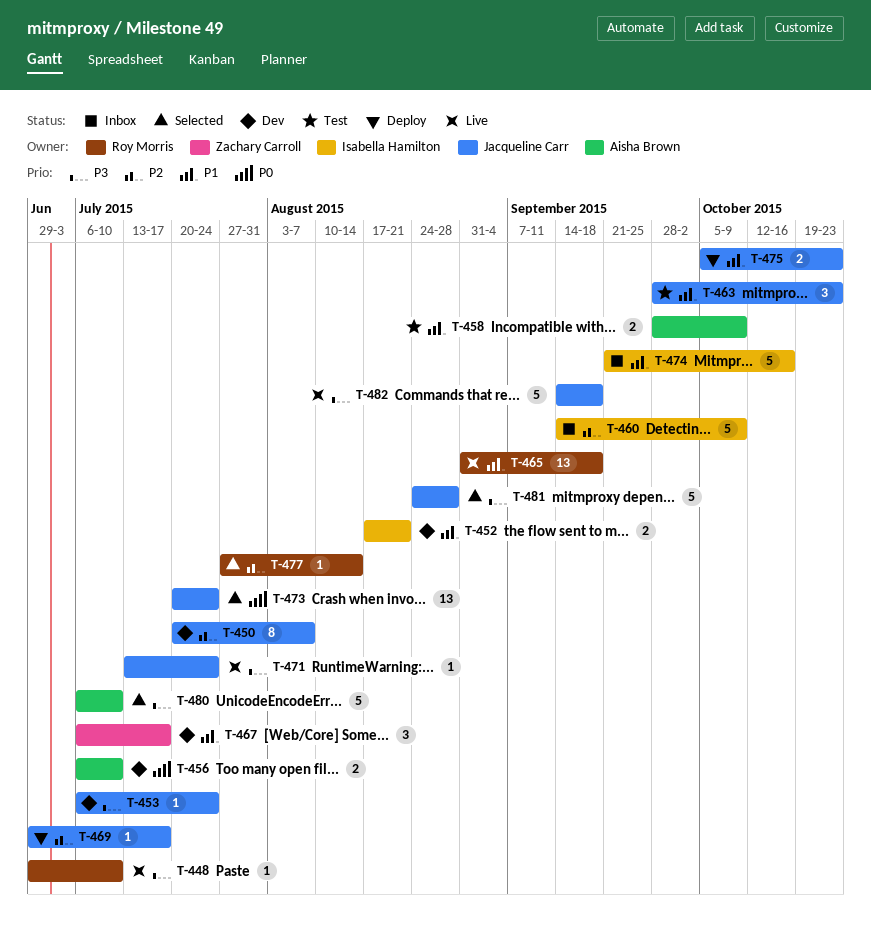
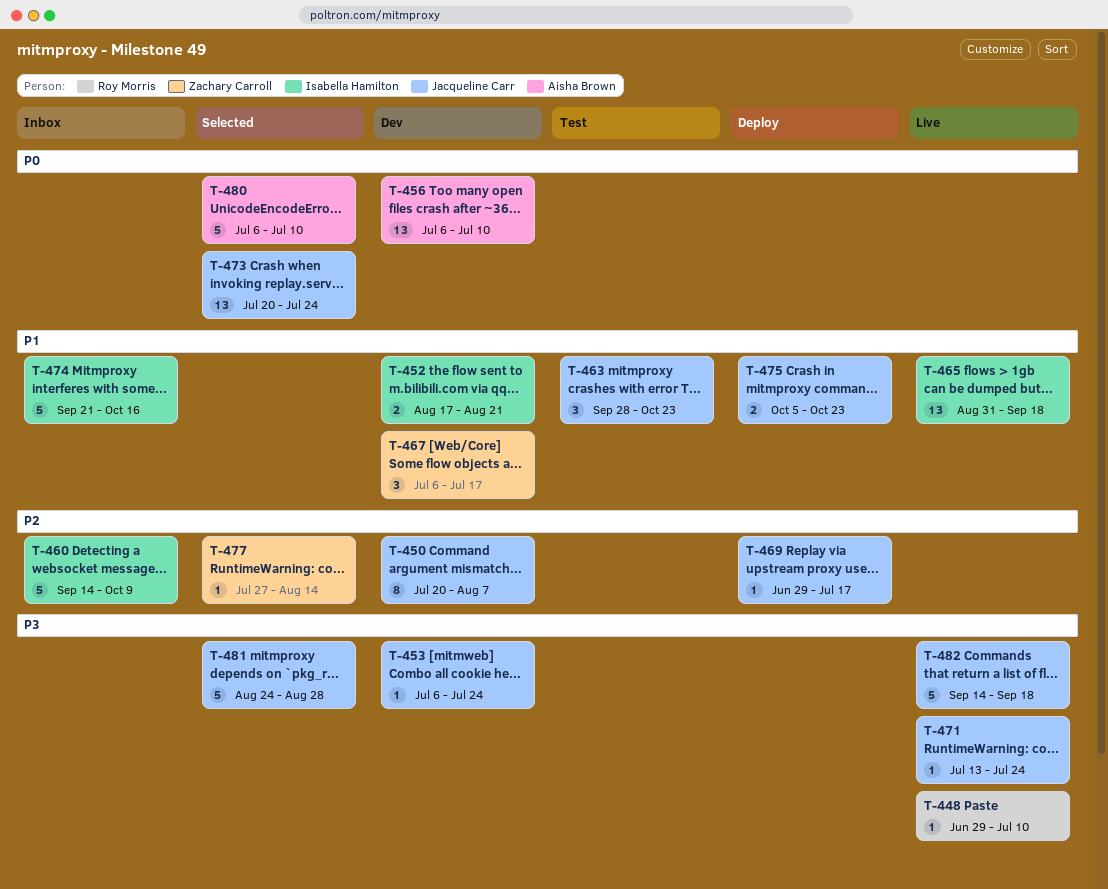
T-456, estimate: 2 -> 13
T-458: present -> none
T-465, owner: Roy Morris -> Isabella Hamilton
T-477, owner: Roy Morris -> Zachary Carroll
T-480, priority: P3 -> P0

